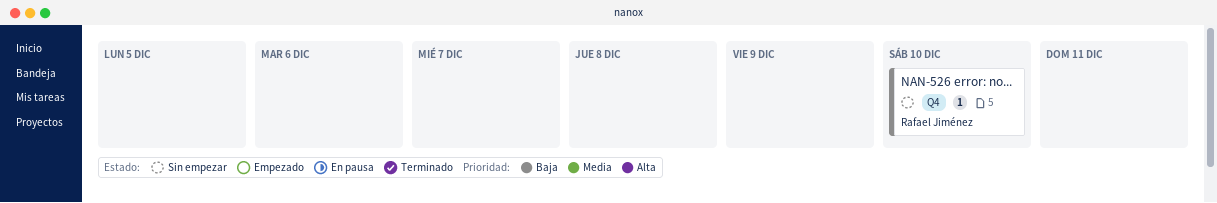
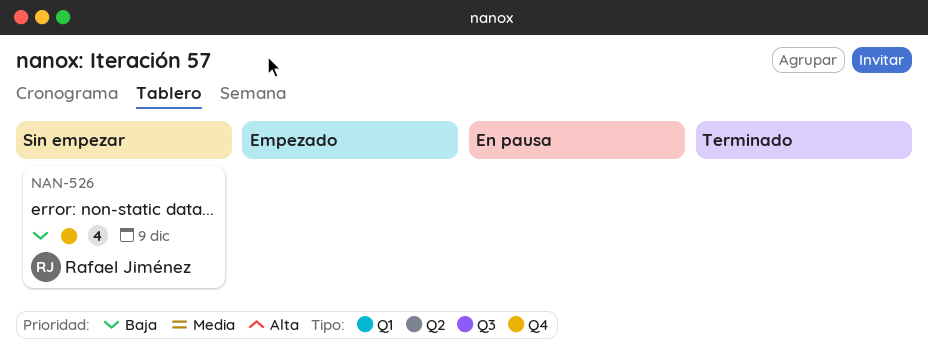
NAN-526, estimate: 1 -> 4
NAN-526, due: Dec 10 -> Dec 9

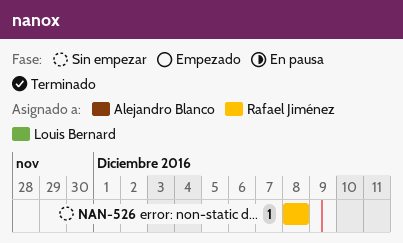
NAN-526, estimate: 4 -> 1
NAN-526, due: Dec 9 -> Dec 8

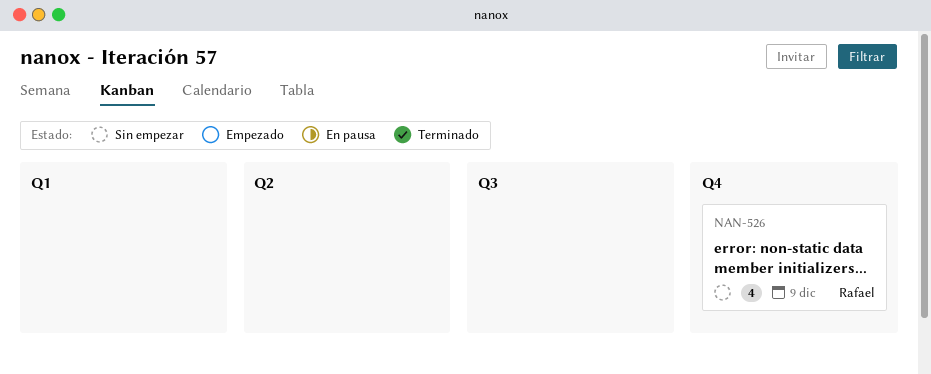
NAN-526, estimate: 1 -> 4
NAN-526, due: Dec 8 -> Dec 9

